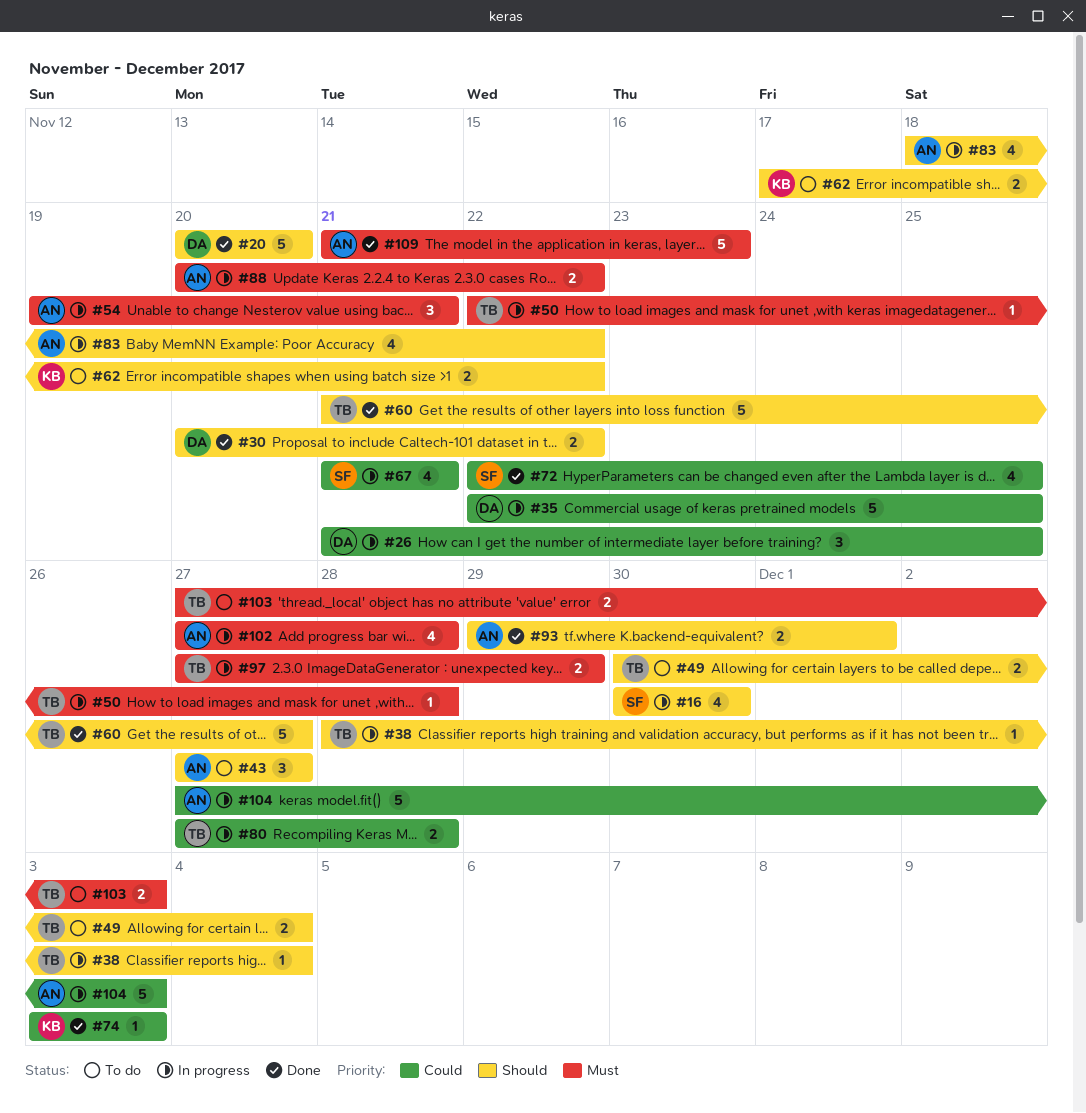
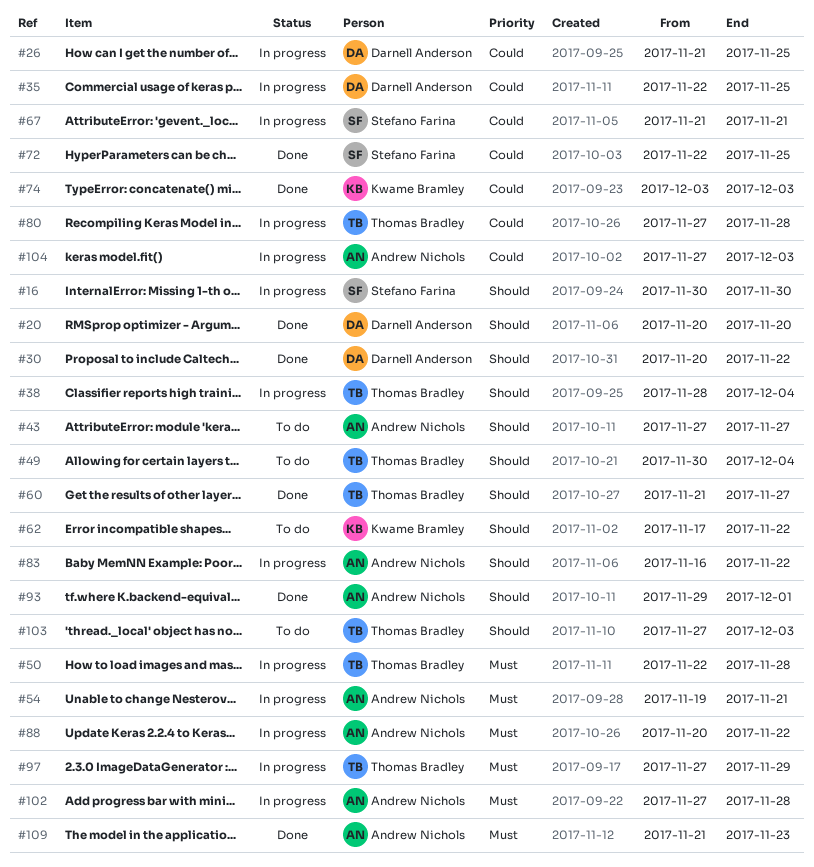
#83, start: Nov 18 -> Nov 16
#103, priority: Must -> Should

